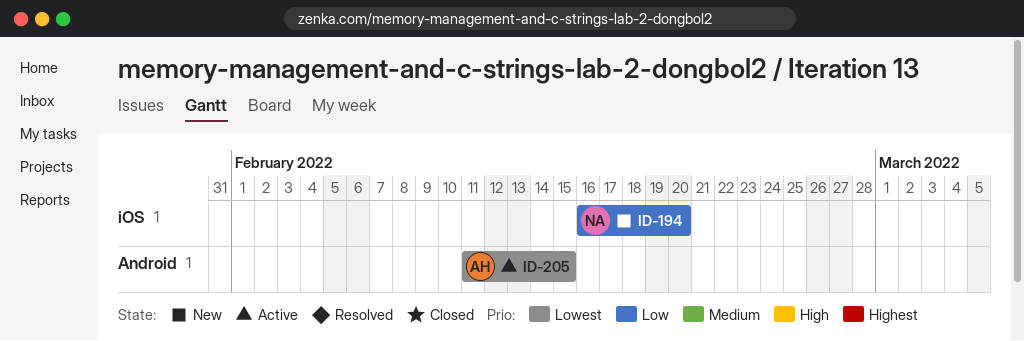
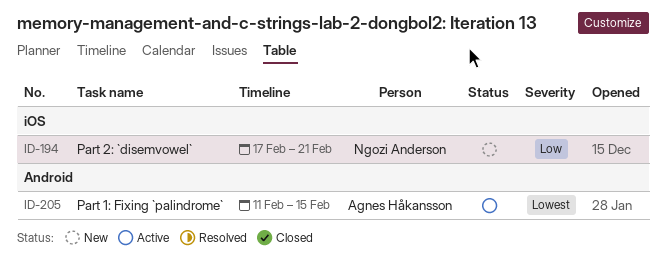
ID-194, start: Feb 16 -> Feb 17
ID-194, due: Feb 20 -> Feb 21

